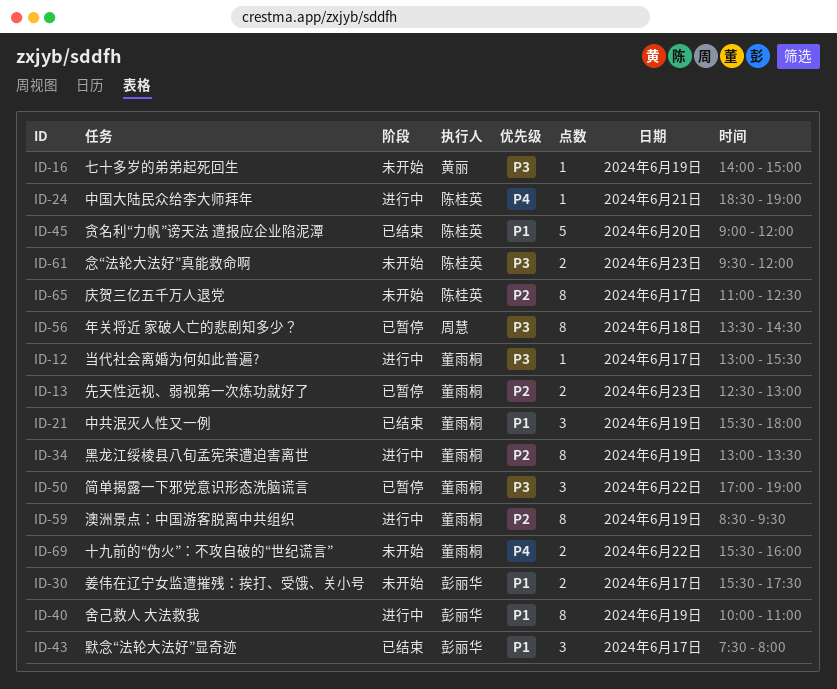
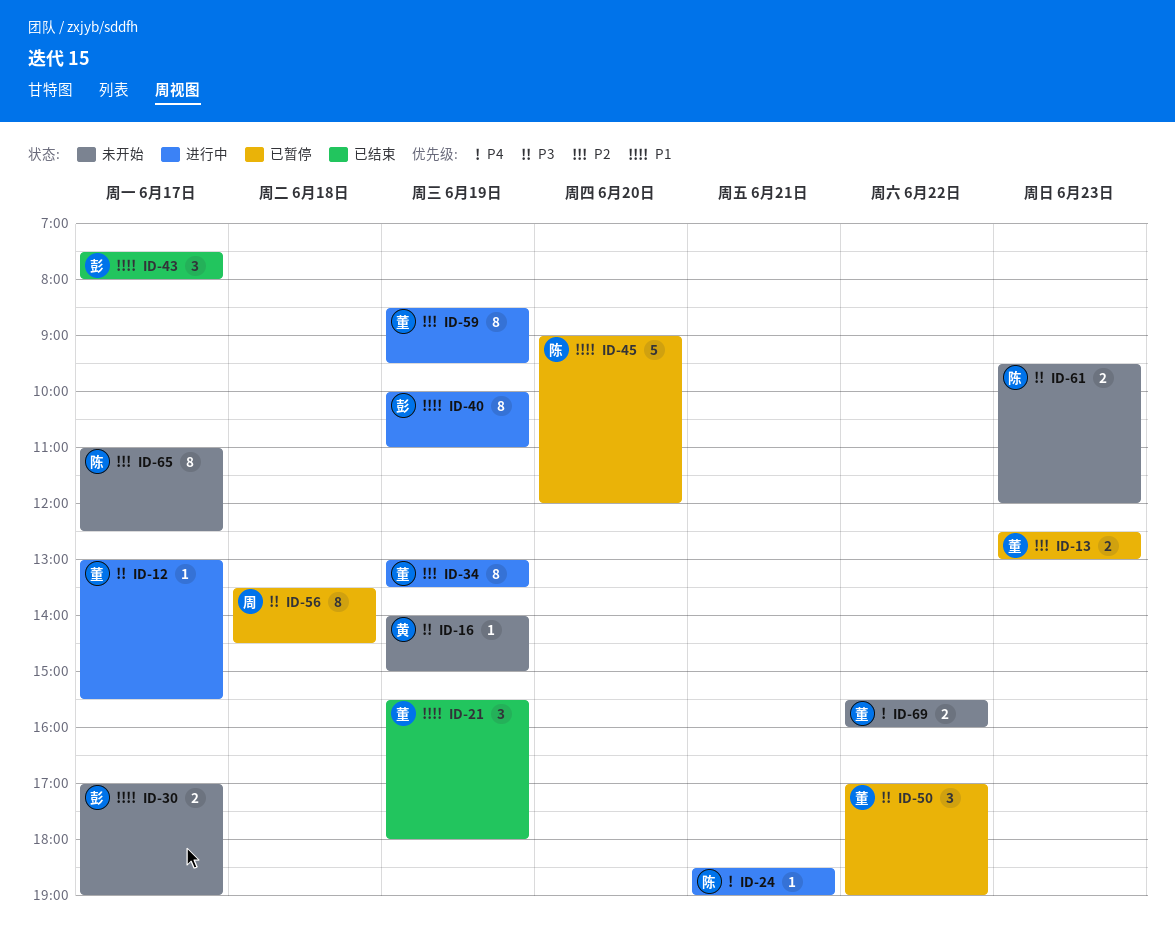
ID-30, begins: 15:30 -> 17:00
ID-30, ends: 17:30 -> 19:00
ID-45, status: 已结束 -> 已暂停

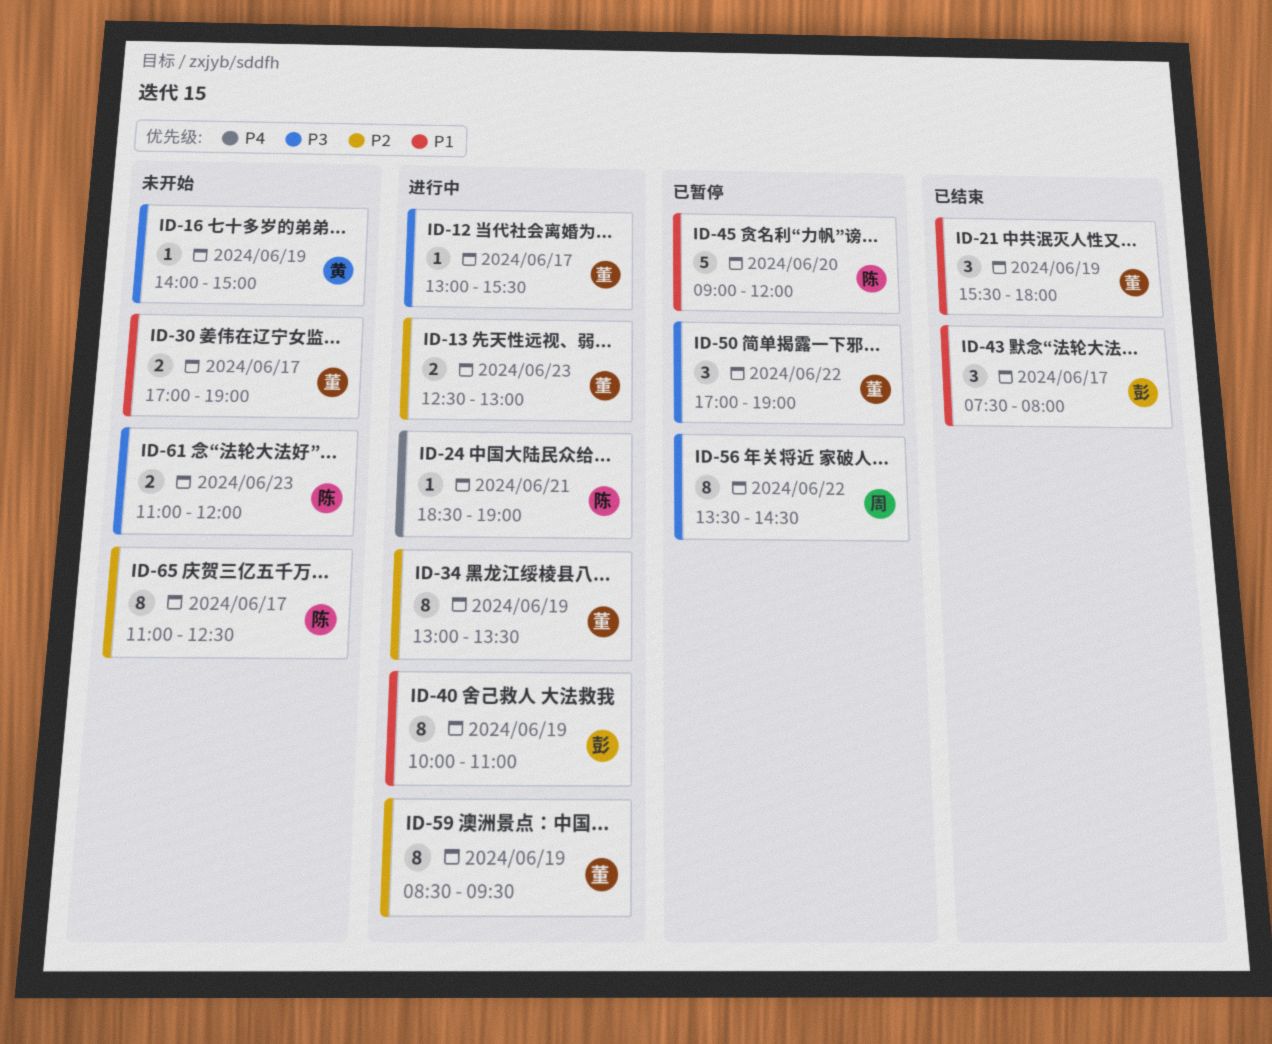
ID-13, status: 已暂停 -> 进行中
ID-30, owner: 彭 -> 董
ID-56, day: Jun 18 -> Jun 22
ID-61, begins: 09:30 -> 11:00
ID-69: present -> none

